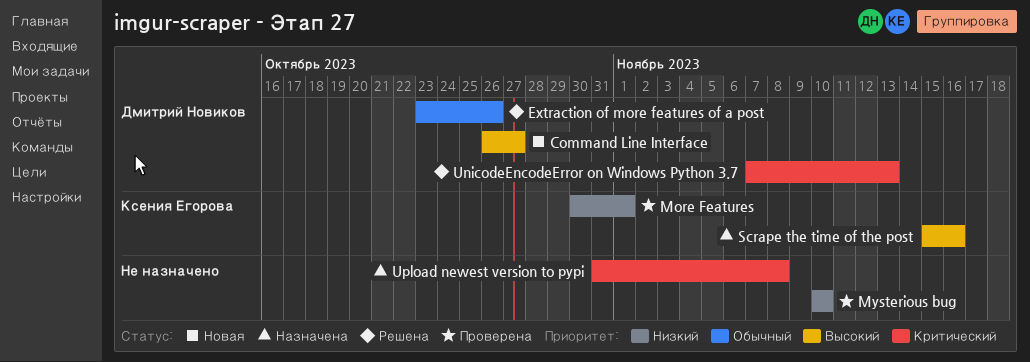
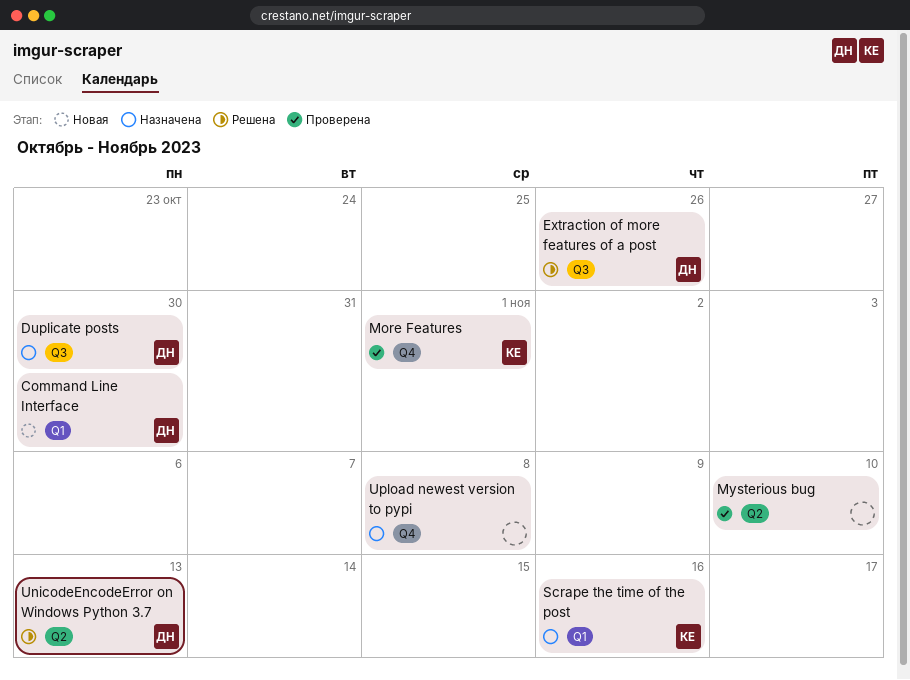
Command Line Interface, due: Oct 27 -> Oct 30
Duplicate posts: none -> present

